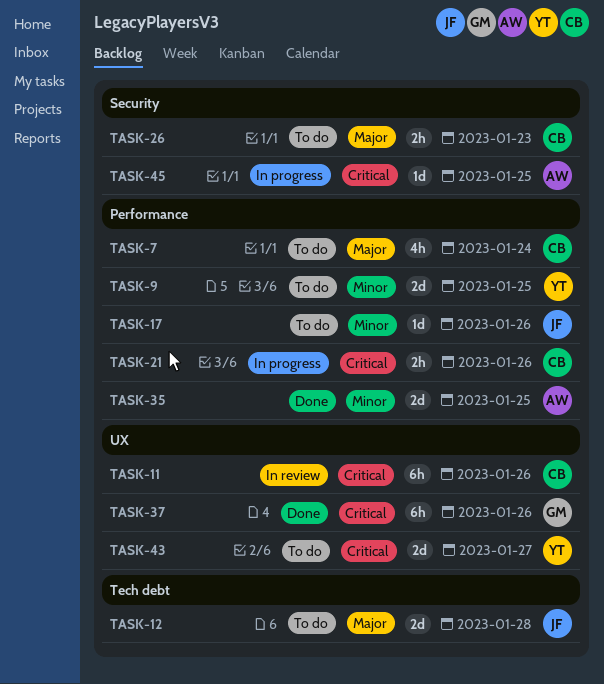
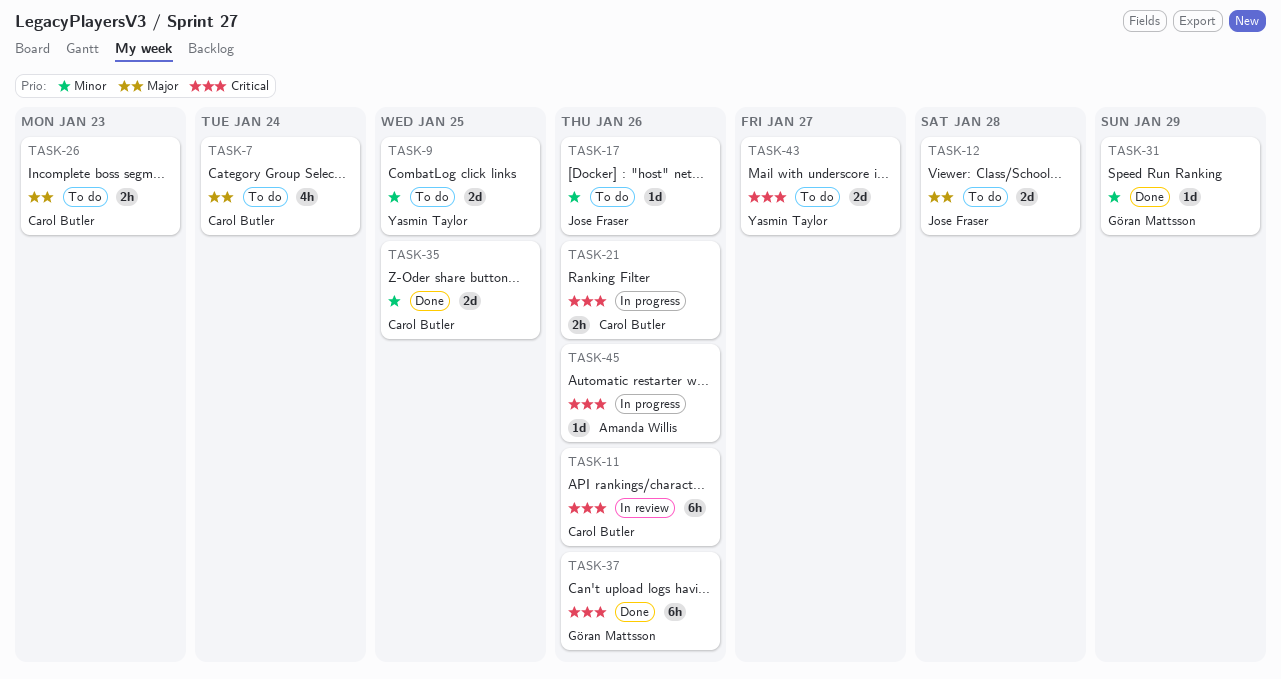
TASK-31: none -> present
TASK-35, owner: Amanda Willis -> Carol Butler
TASK-45, due: Jan 25 -> Jan 26

